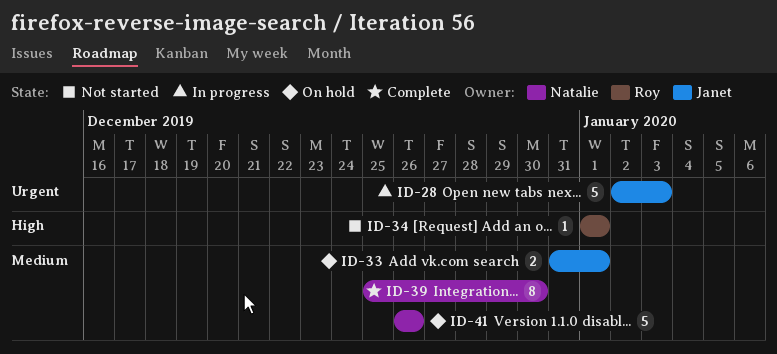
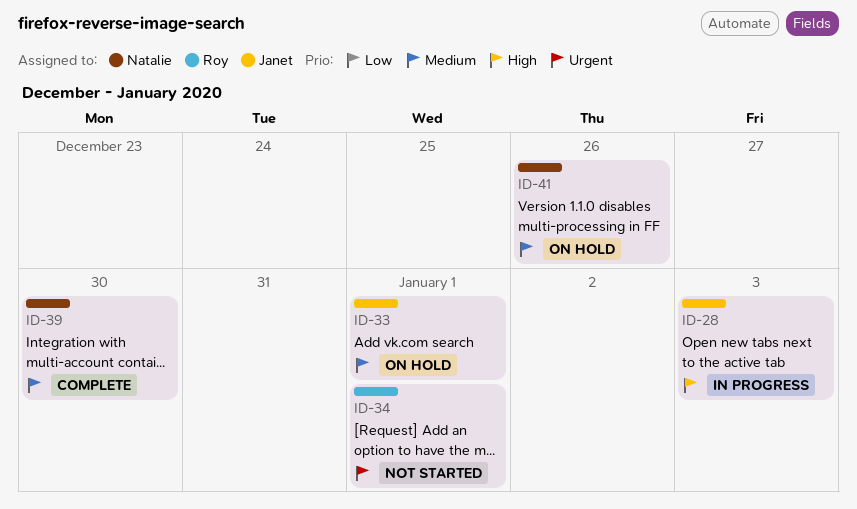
ID-28, priority: Urgent -> High
ID-34, priority: High -> Urgent

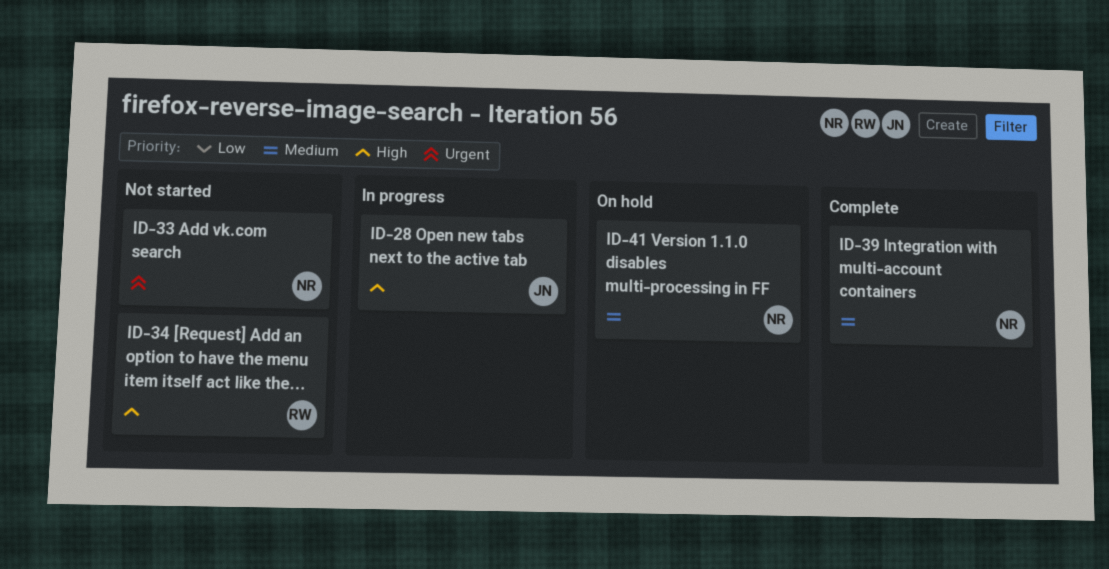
ID-33, status: On hold -> Not started
ID-33, owner: Janet -> Natalie
ID-33, priority: Medium -> Urgent
ID-34, priority: Urgent -> High

